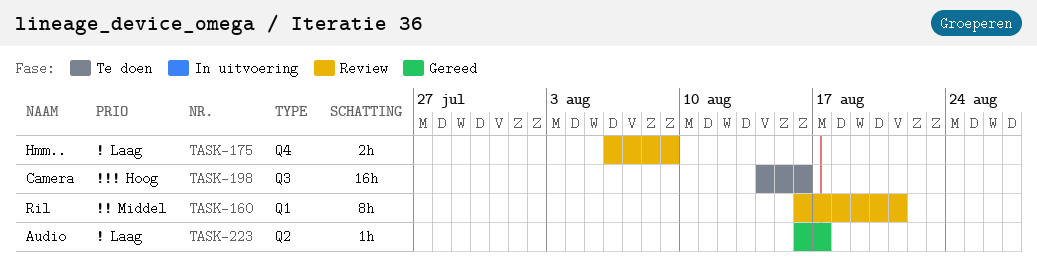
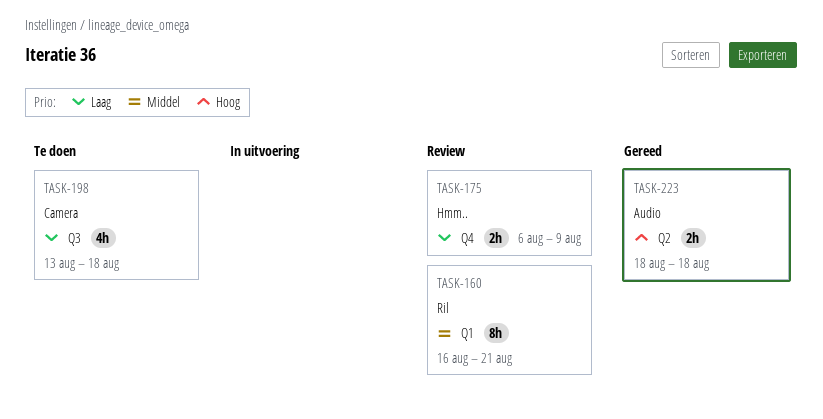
TASK-198, priority: Hoog -> Laag
TASK-198, estimate: 16h -> 4h
TASK-198, start: Aug 14 -> Aug 13
TASK-198, due: Aug 16 -> Aug 18
TASK-223, priority: Laag -> Hoog
TASK-223, estimate: 1h -> 2h
TASK-223, start: Aug 16 -> Aug 18
TASK-223, due: Aug 17 -> Aug 18

